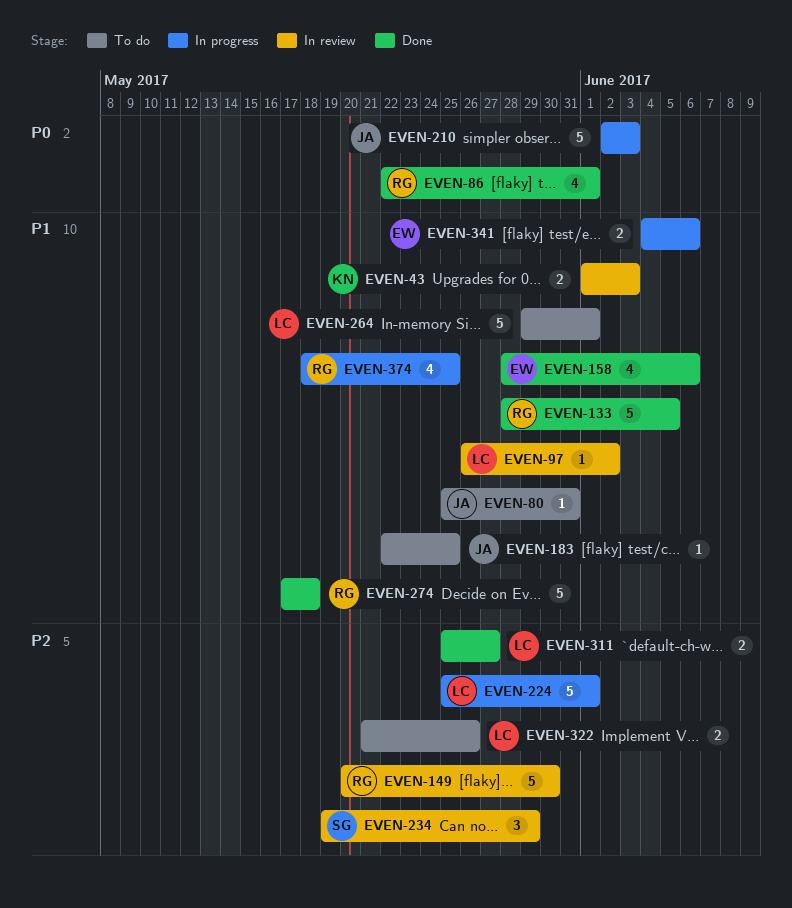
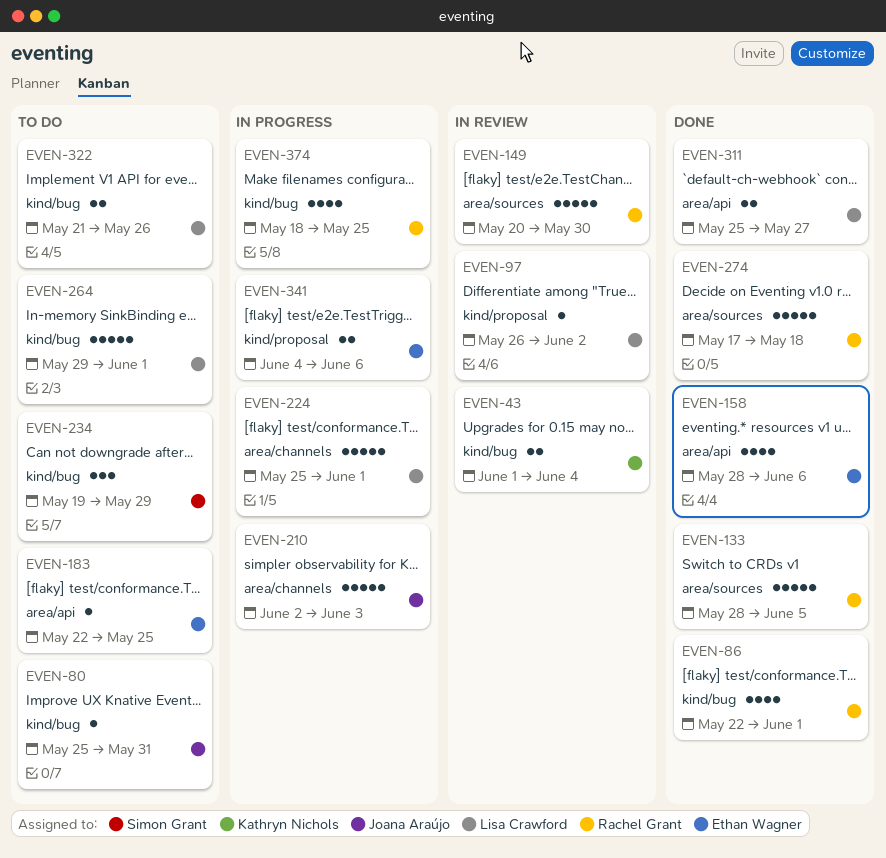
EVEN-43, due: Jun 3 -> Jun 4
EVEN-183, owner: Joana Araújo -> Ethan Wagner
EVEN-234, status: In review -> To do

